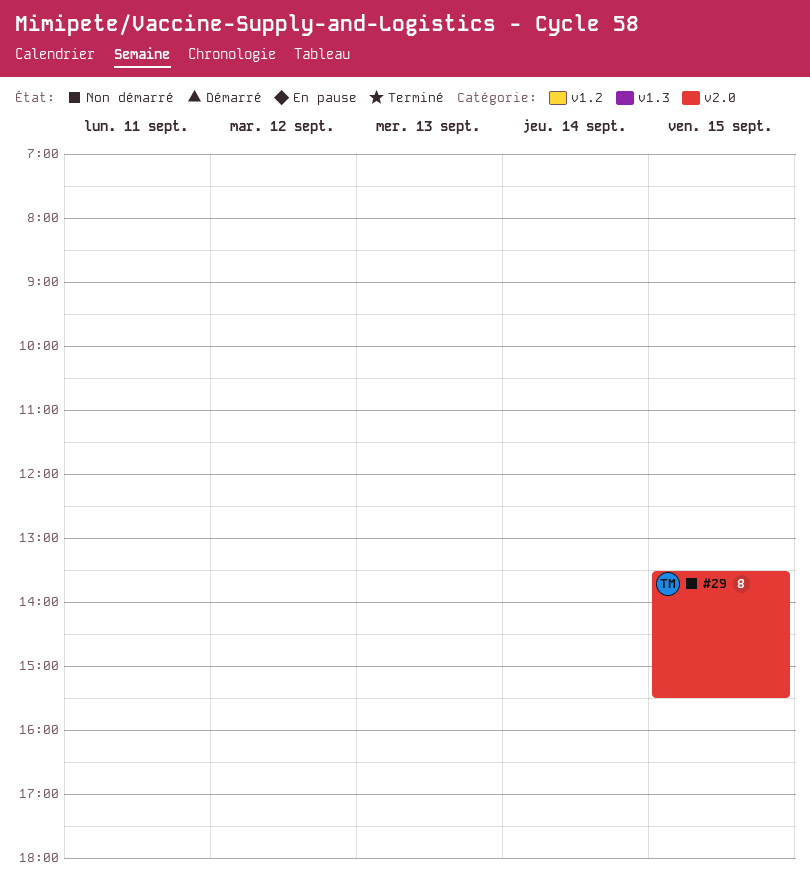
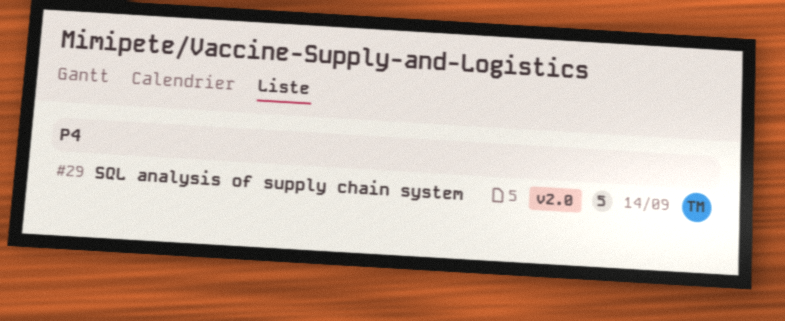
#29, estimate: 8 -> 5
#29, day: Sep 15 -> Sep 14

